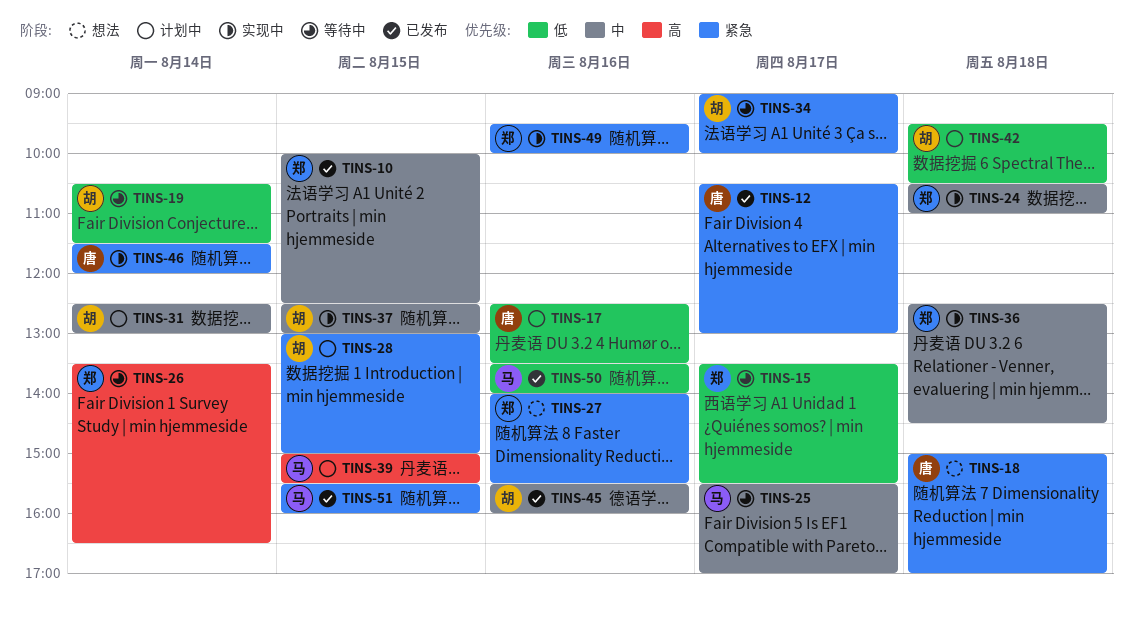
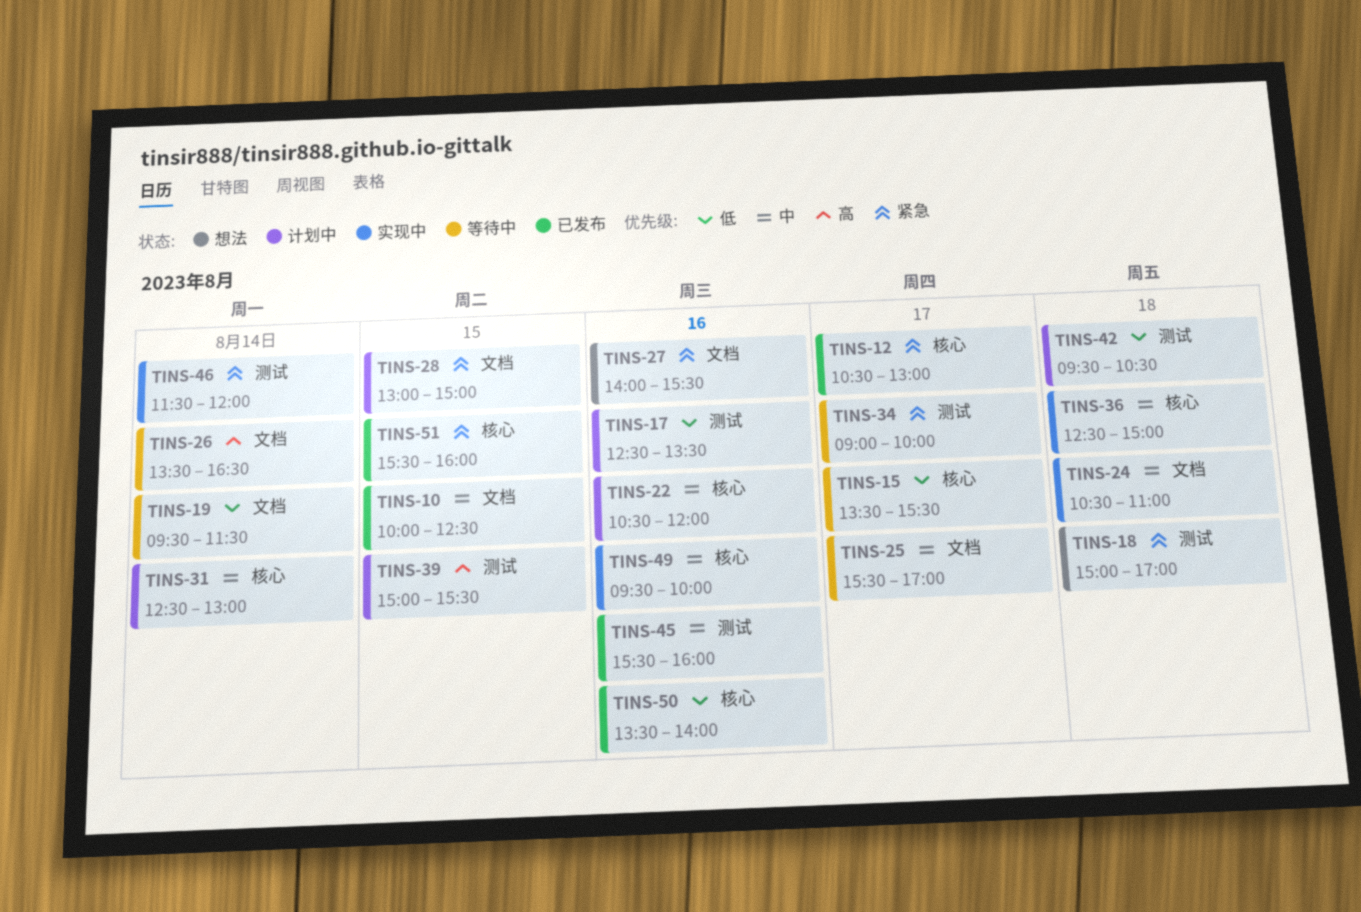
TINS-19, begins: 10:30 -> 09:30
TINS-22: none -> present
TINS-36, ends: 14:30 -> 15:00
TINS-37: present -> none
TINS-49, priority: 紧急 -> 中

